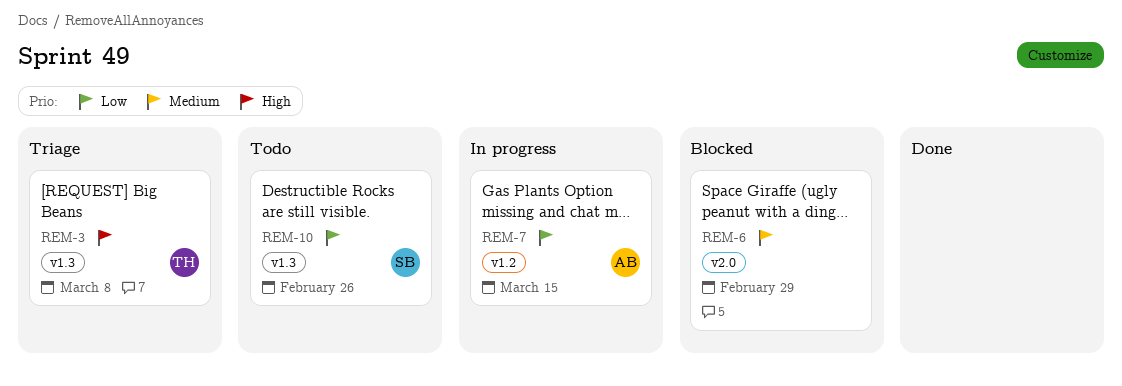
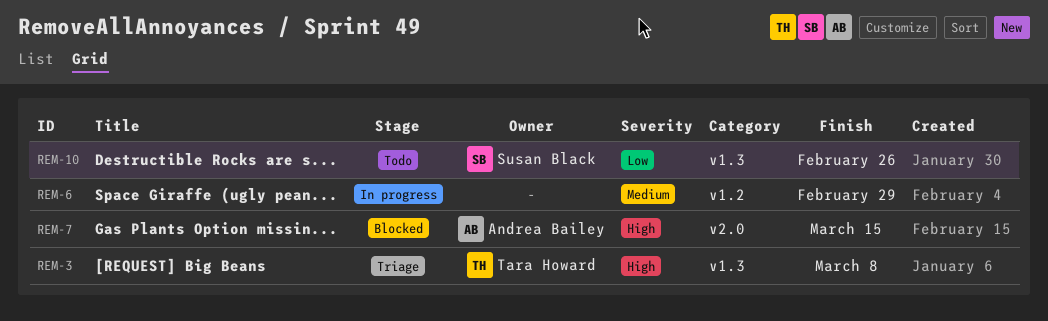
REM-6, status: Blocked -> In progress
REM-6, label: v2.0 -> v1.2
REM-7, status: In progress -> Blocked
REM-7, priority: Low -> High
REM-7, label: v1.2 -> v2.0

